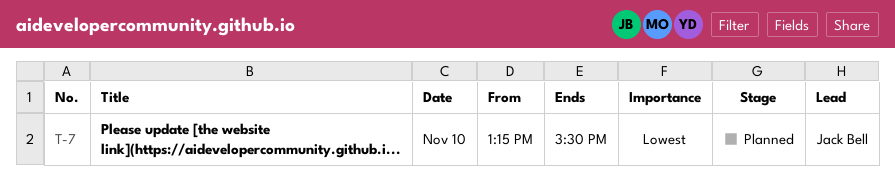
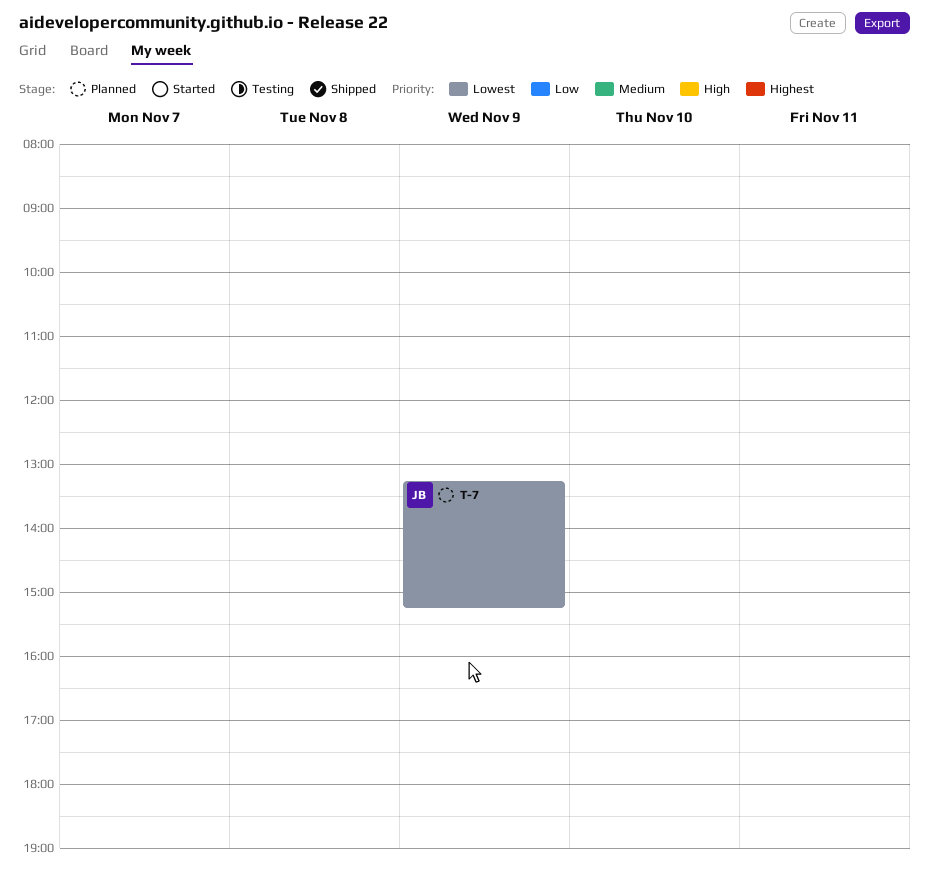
T-7, day: Nov 10 -> Nov 9
T-7, ends: 15:30 -> 15:15

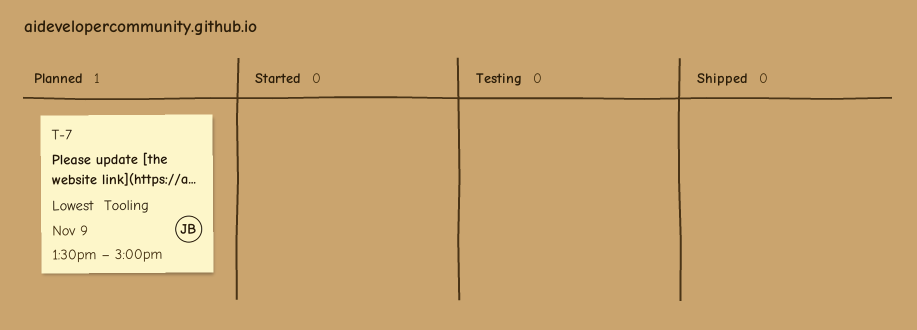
T-7, begins: 13:15 -> 13:30
T-7, ends: 15:15 -> 15:00

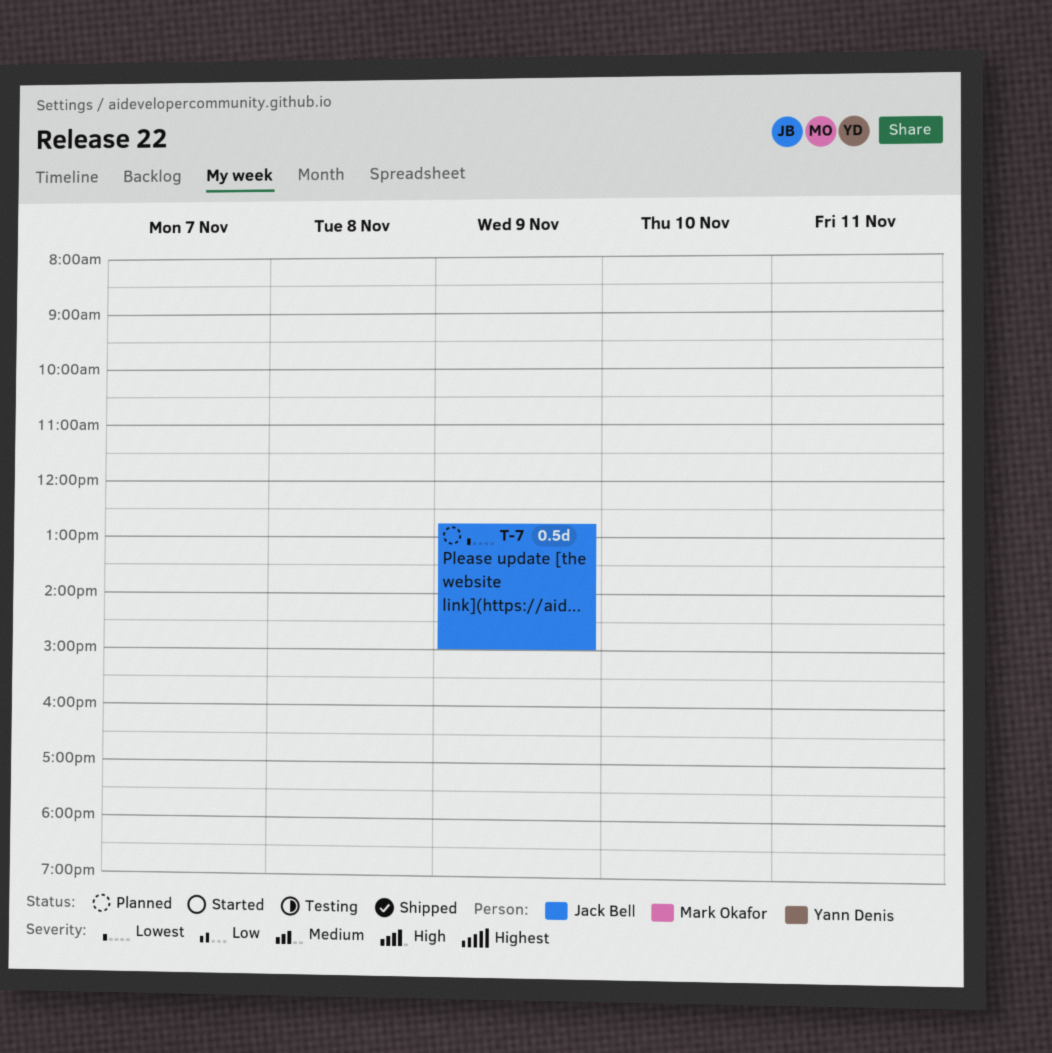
T-7, begins: 13:30 -> 12:45

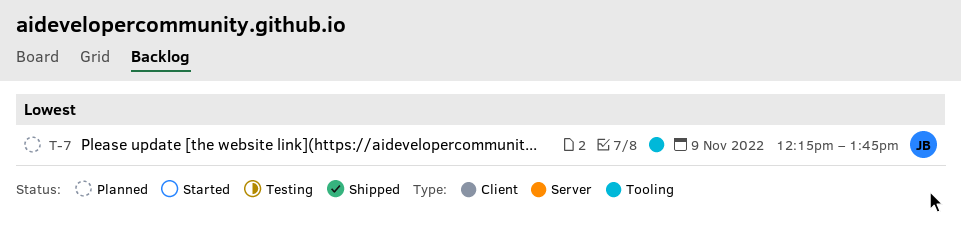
T-7, begins: 12:45 -> 12:15
T-7, ends: 15:00 -> 13:45

